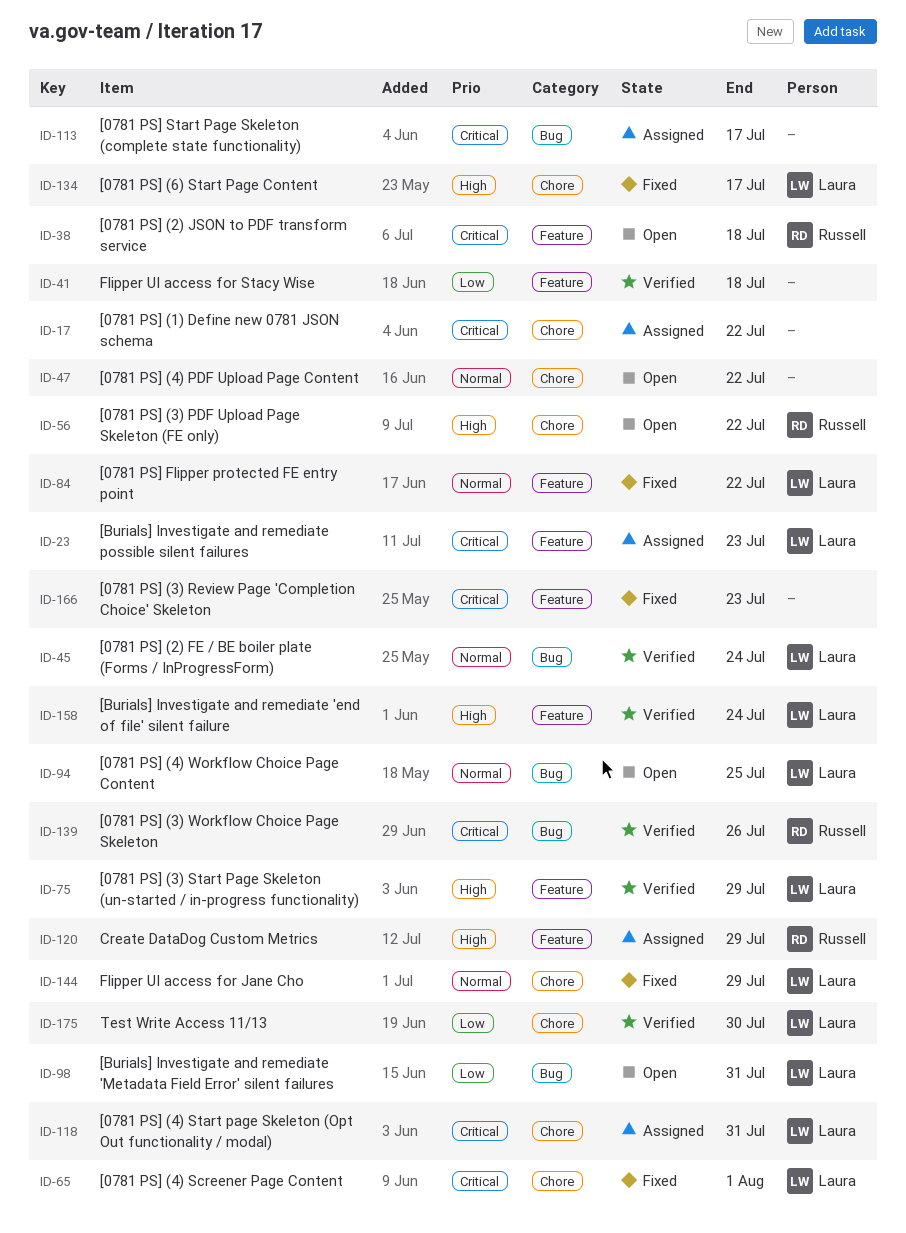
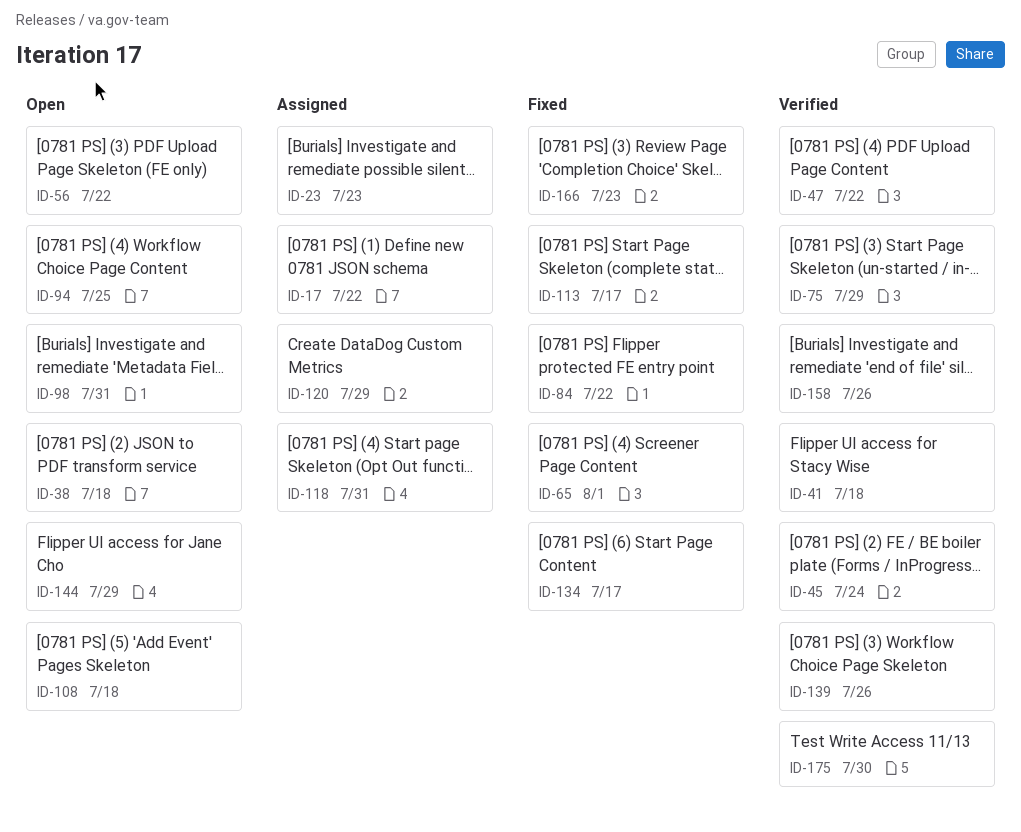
ID-47, status: Open -> Verified
ID-108: none -> present
ID-113, status: Assigned -> Fixed
ID-144, status: Fixed -> Open
ID-158, due: Jul 24 -> Jul 26

